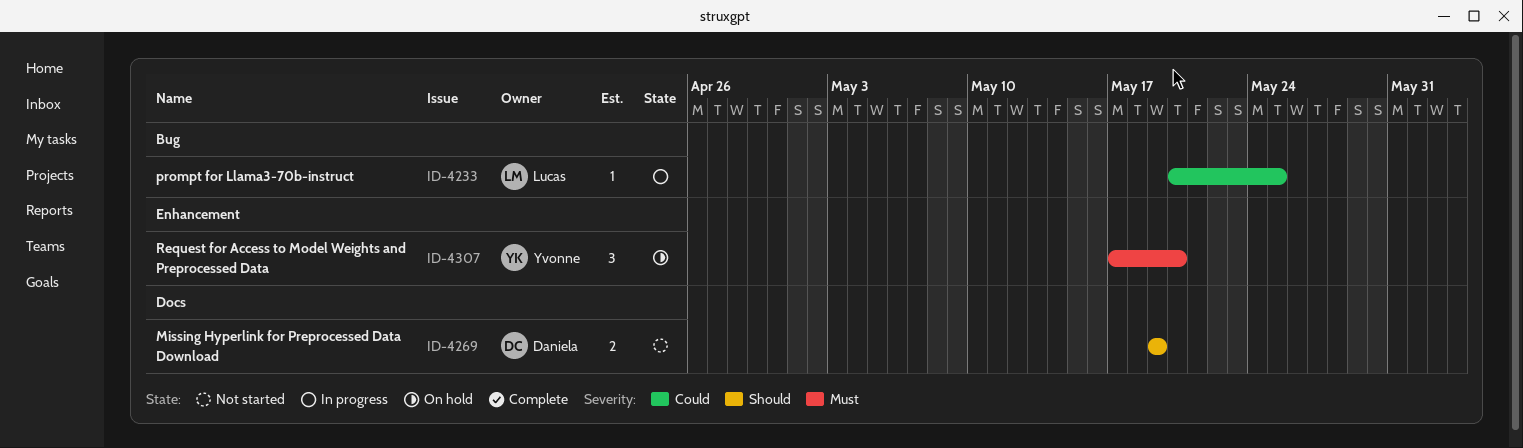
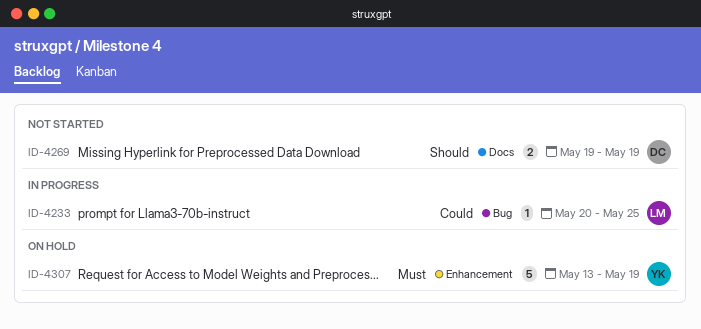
ID-4307, estimate: 3 -> 5
ID-4307, start: May 17 -> May 13
ID-4307, due: May 20 -> May 19

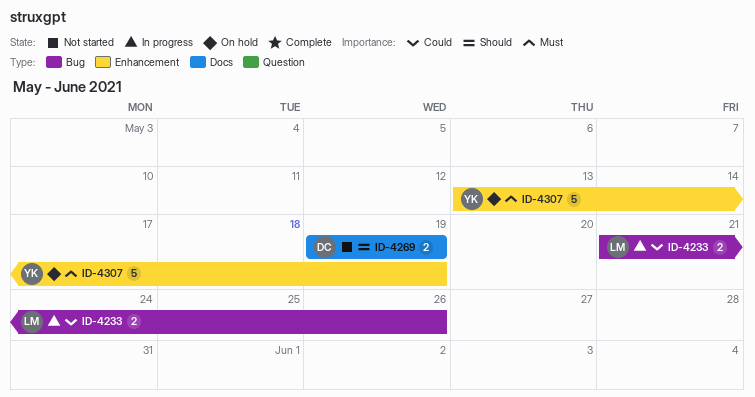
ID-4233, estimate: 1 -> 2
ID-4233, start: May 20 -> May 21
ID-4233, due: May 25 -> May 26

